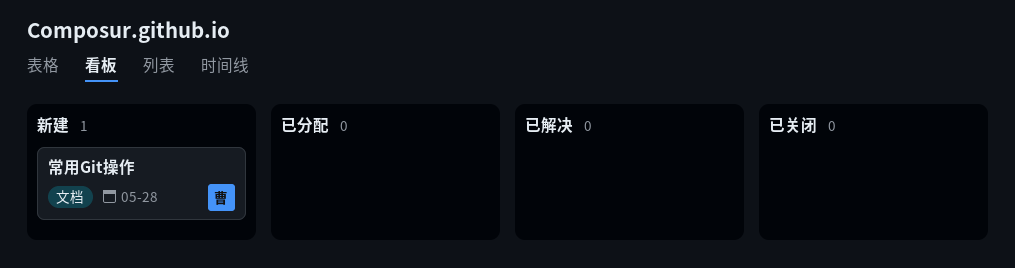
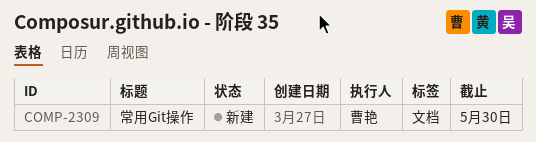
常用Git操作, due: May 28 -> May 30

